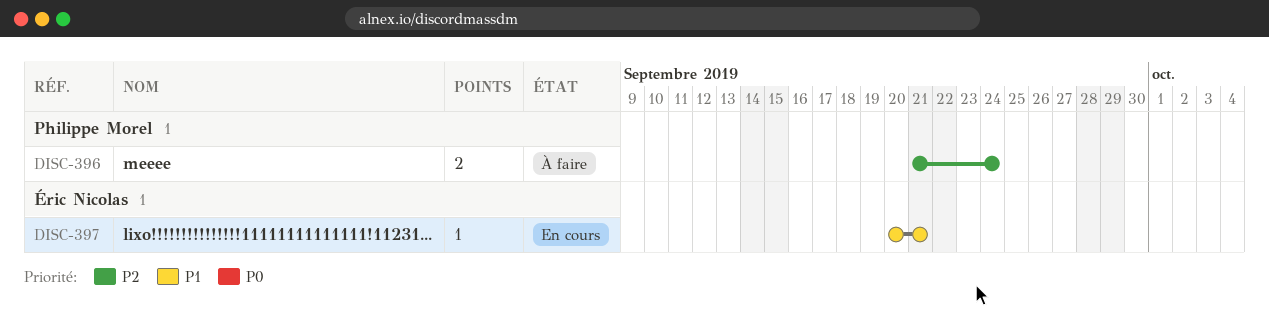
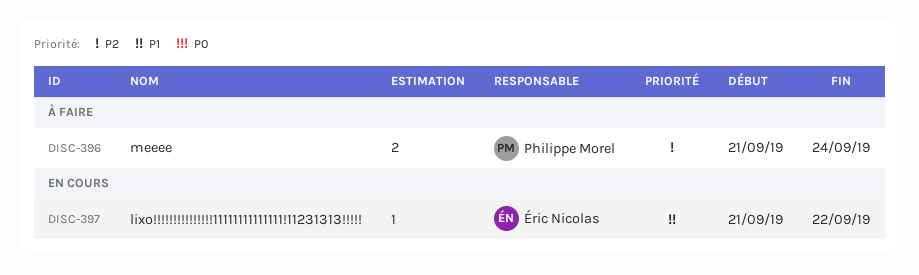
DISC-397, start: Sep 20 -> Sep 21
DISC-397, due: Sep 21 -> Sep 22

